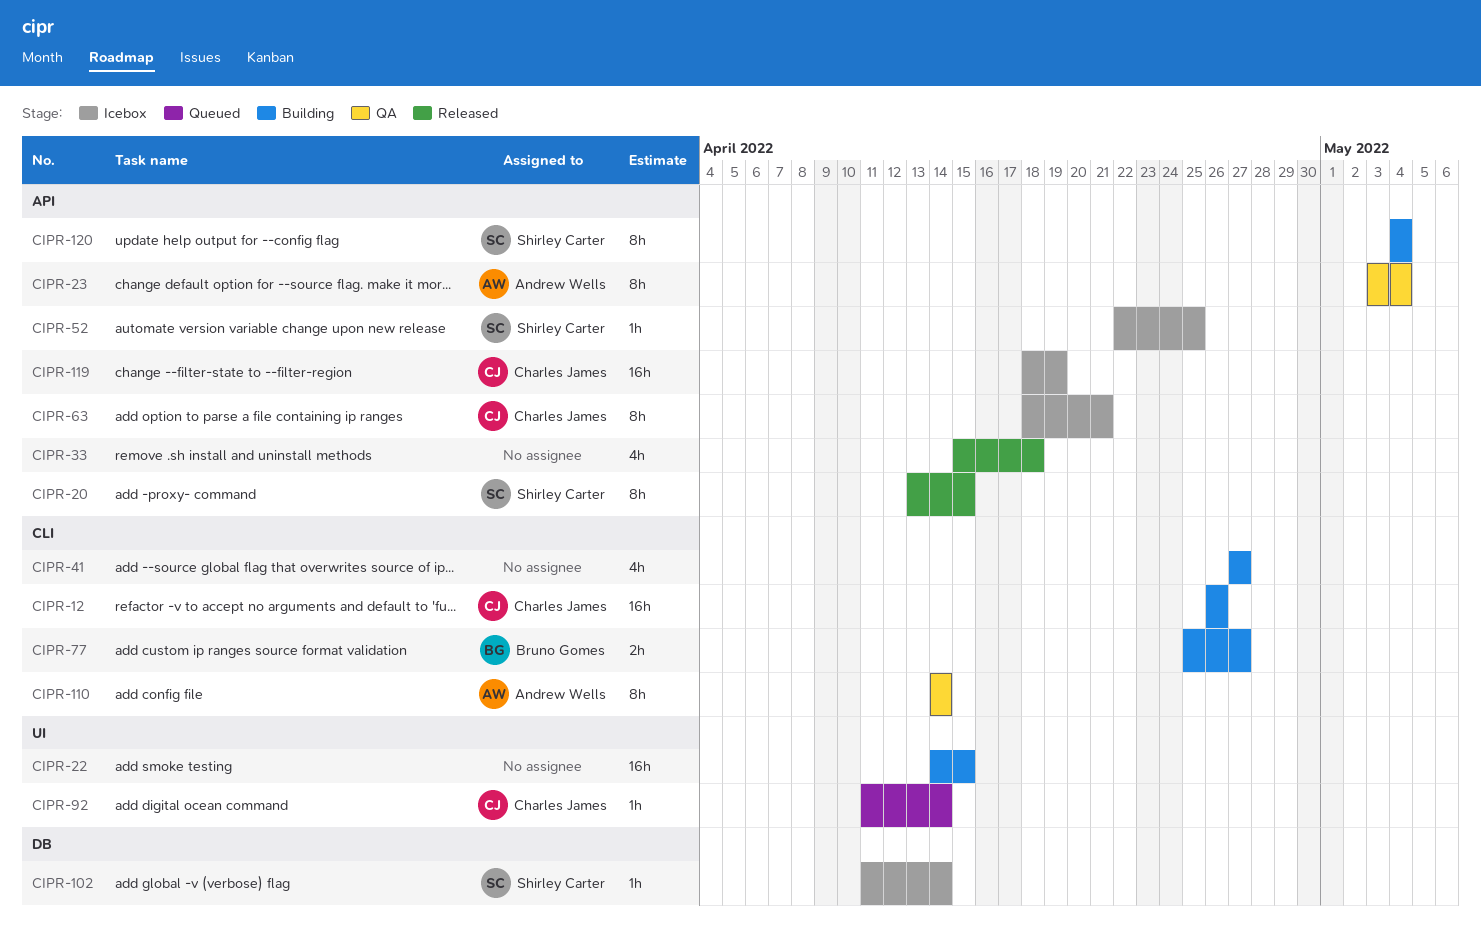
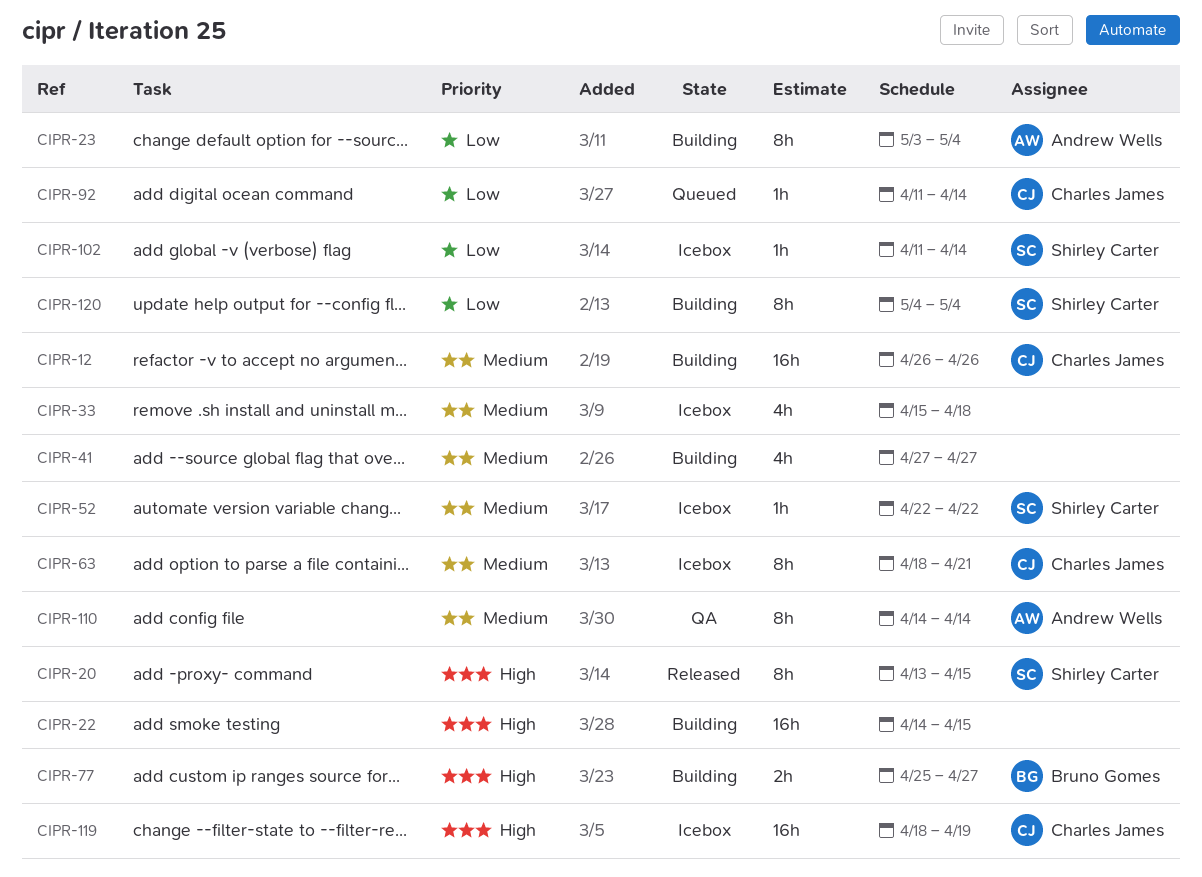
CIPR-23, status: QA -> Building
CIPR-33, status: Released -> Icebox
CIPR-52, due: Apr 25 -> Apr 22

